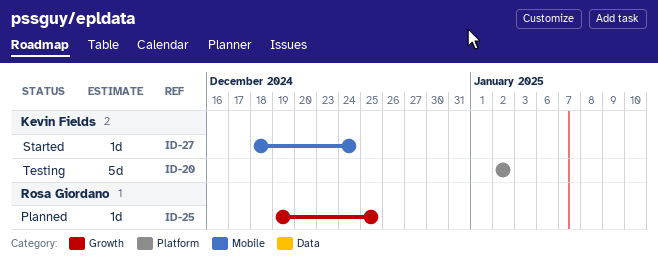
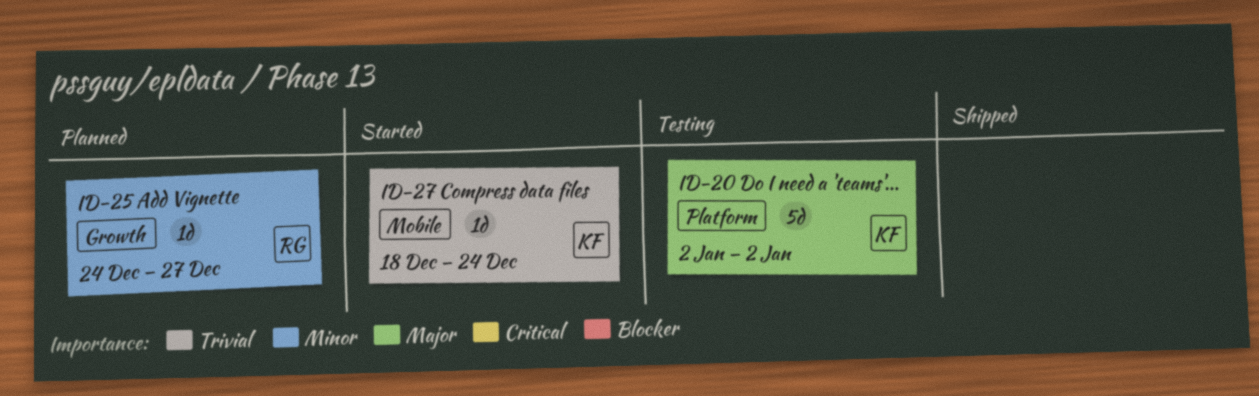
ID-25, start: Dec 19 -> Dec 24
ID-25, due: Dec 25 -> Dec 27

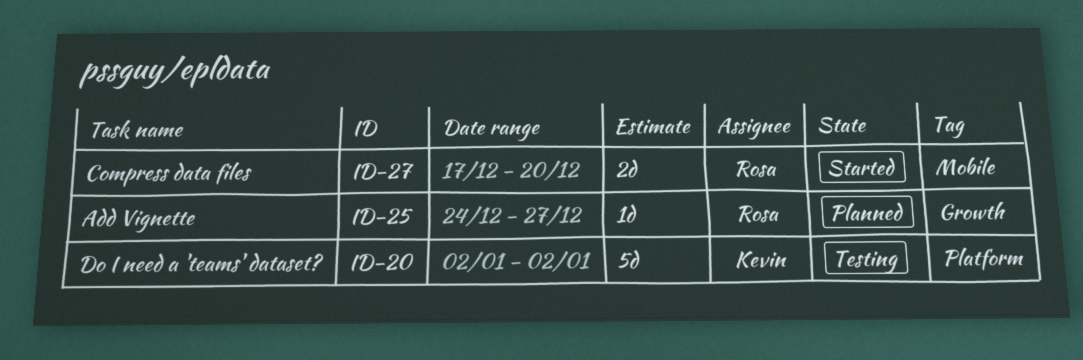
ID-27, owner: Kevin -> Rosa
ID-27, estimate: 1d -> 2d
ID-27, start: Dec 18 -> Dec 17
ID-27, due: Dec 24 -> Dec 20

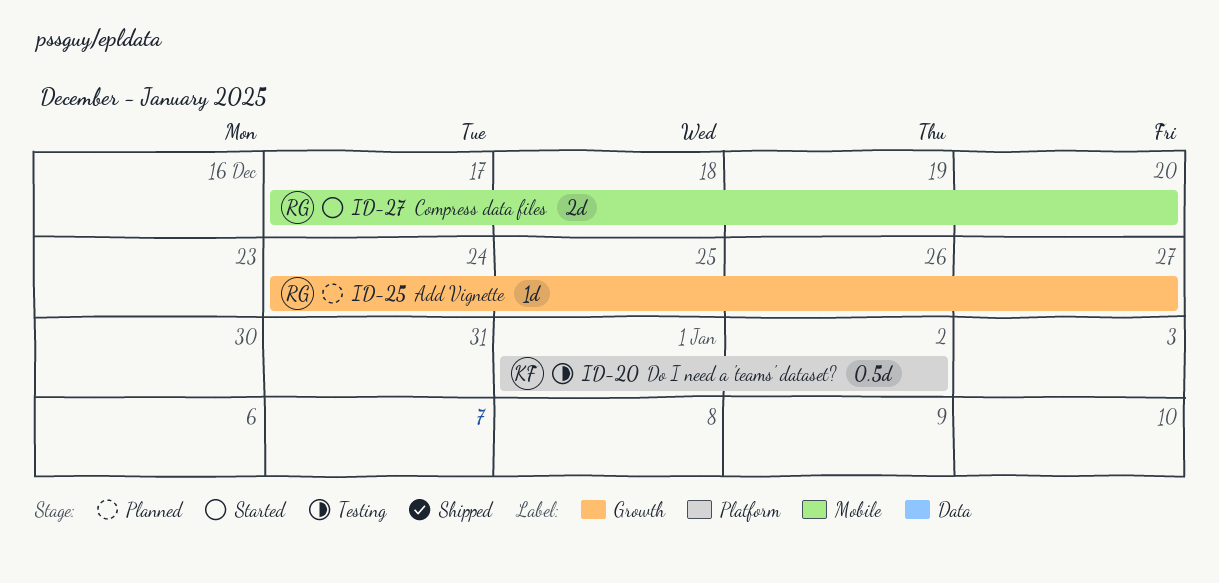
ID-20, estimate: 5d -> 0.5d
ID-20, start: Jan 2 -> Jan 1

